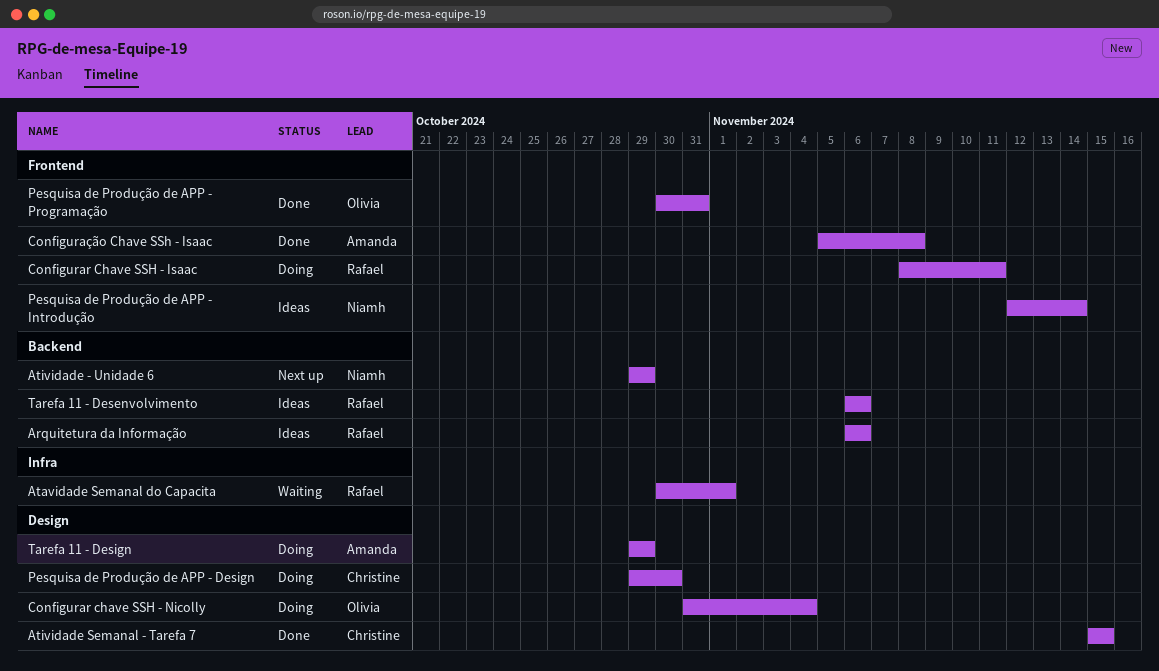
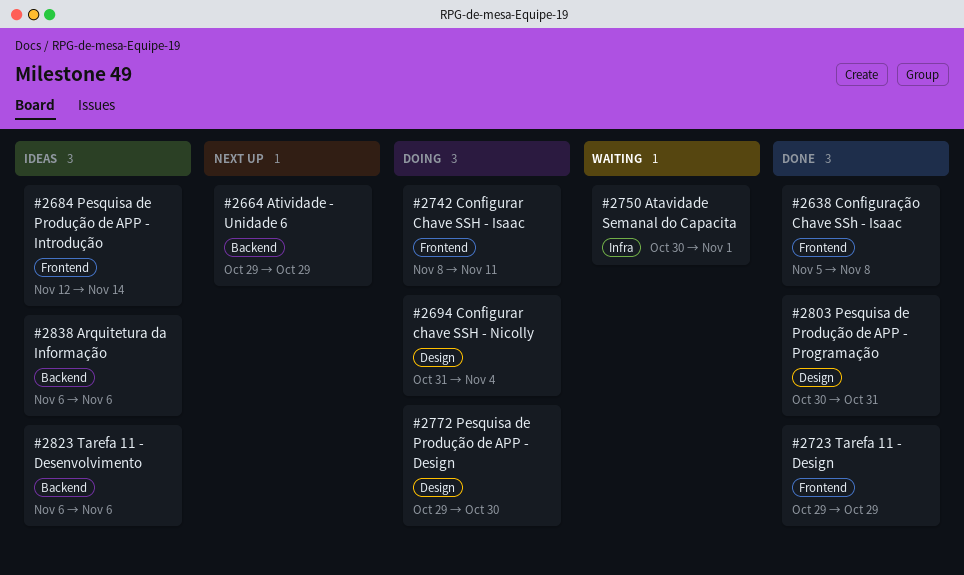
Atividade Semanal - Tarefa 7: present -> none
Pesquisa de Produção de APP - Programação, label: Frontend -> Design
Tarefa 11 - Design, status: Doing -> Done
Tarefa 11 - Design, label: Design -> Frontend

